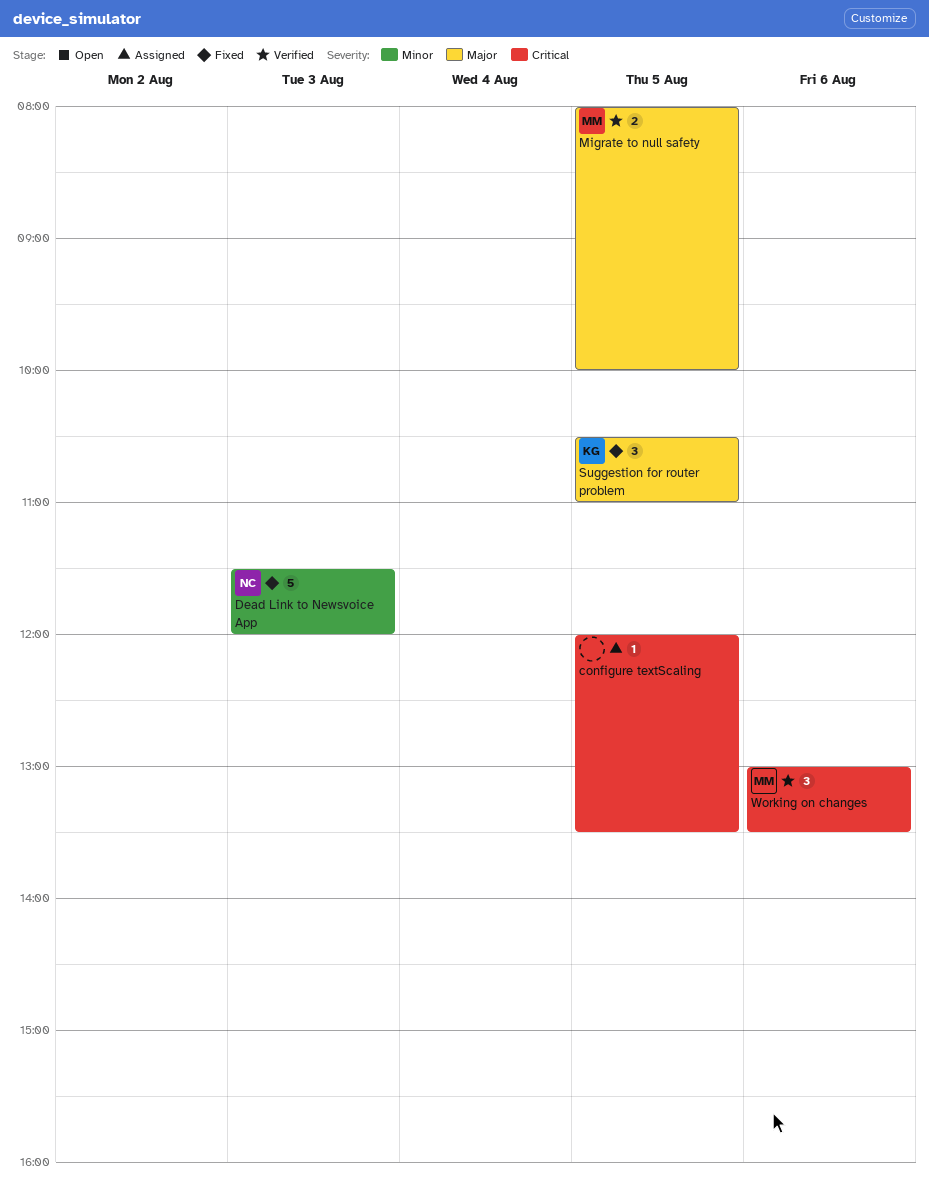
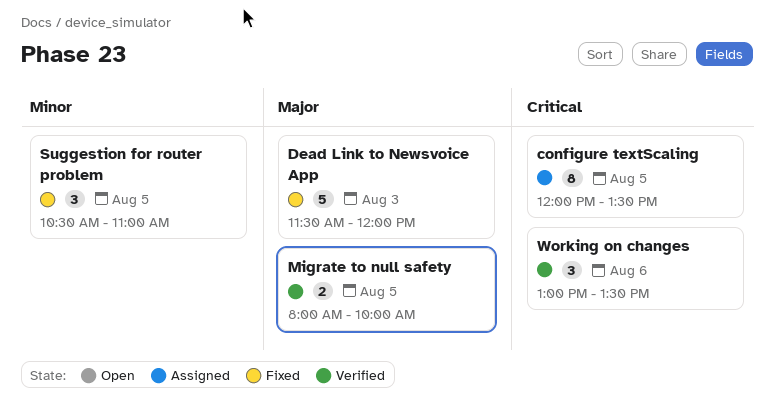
configure textScaling, estimate: 1 -> 8
Dead Link to Newsvoice App, priority: Minor -> Major
Suggestion for router problem, priority: Major -> Minor

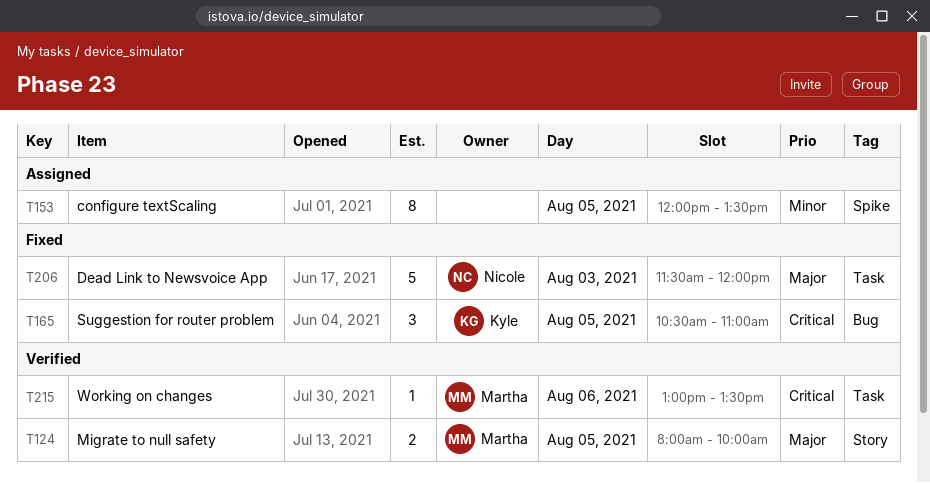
configure textScaling, priority: Critical -> Minor
Suggestion for router problem, priority: Minor -> Critical
Working on changes, estimate: 3 -> 1

